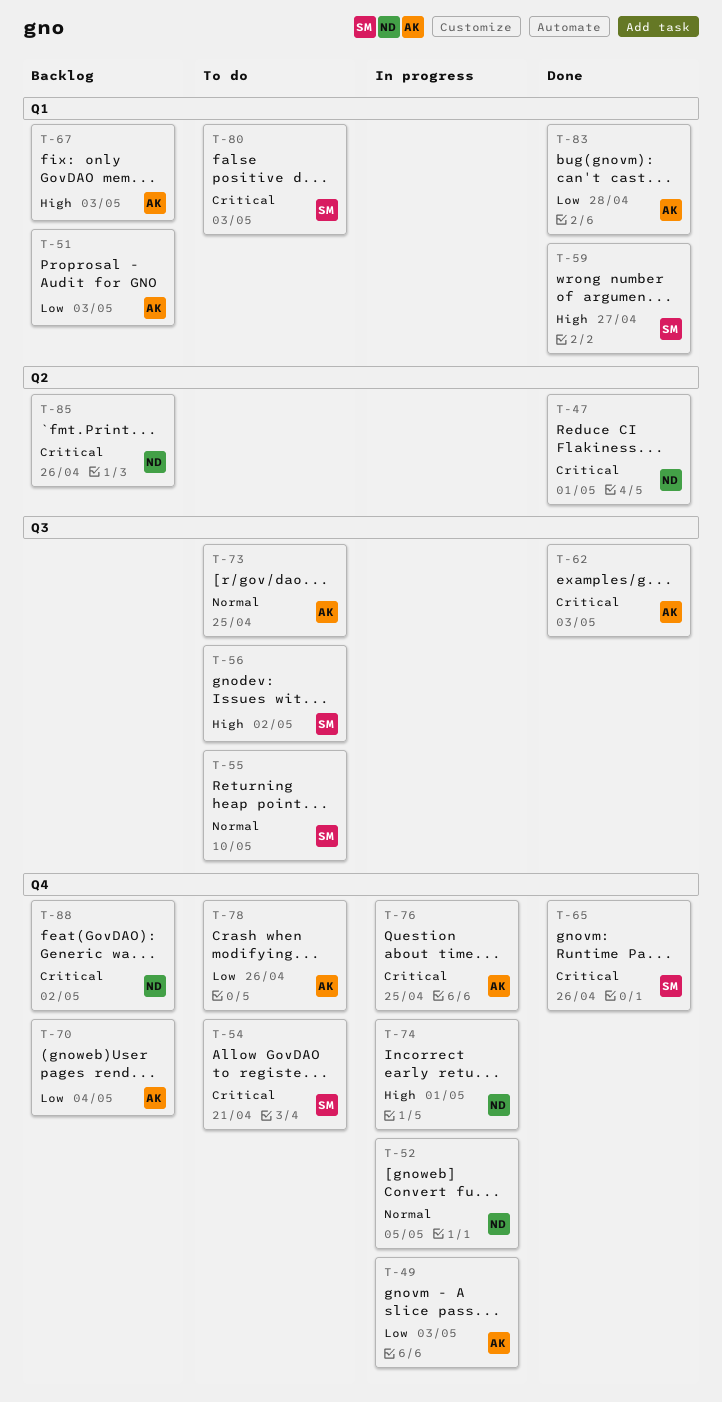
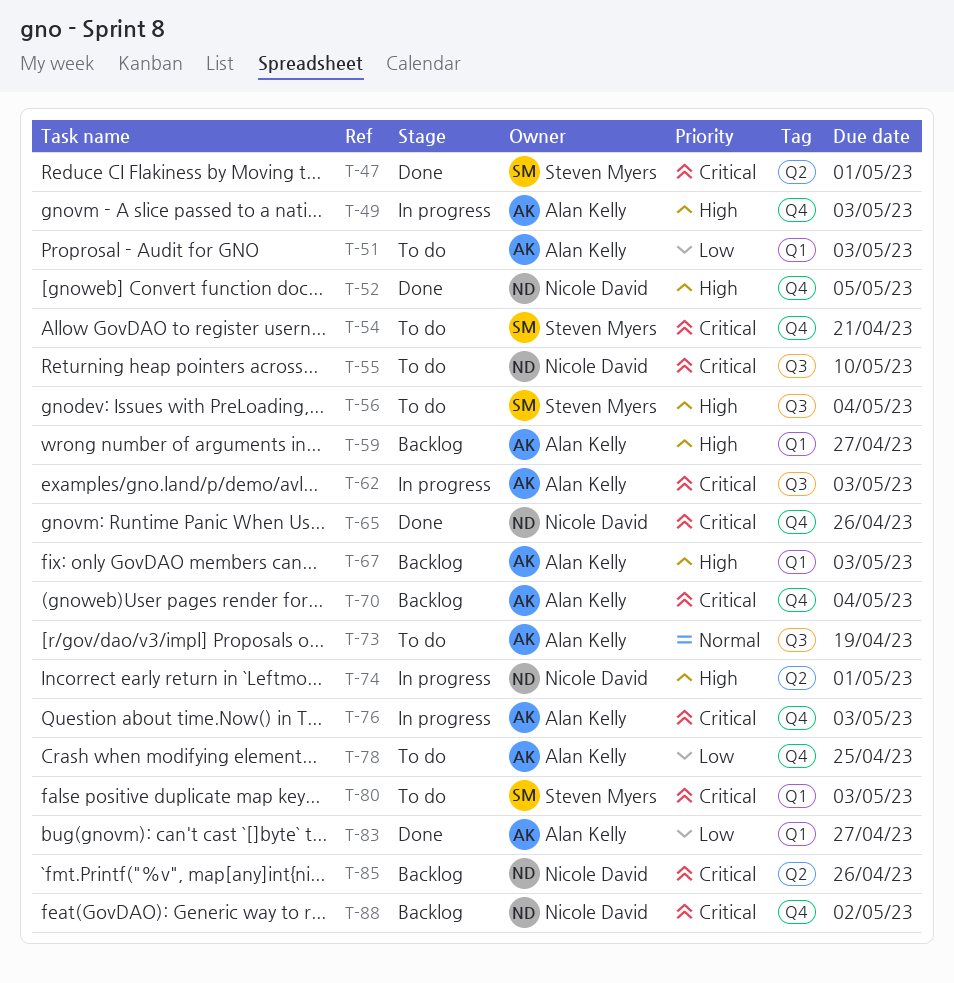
T-47, owner: Nicole David -> Steven Myers
T-49, priority: Low -> High
T-51, status: Backlog -> To do
T-52, status: In progress -> Done
T-52, priority: Normal -> High
T-55, owner: Steven Myers -> Nicole David
T-55, priority: Normal -> Critical
T-56, due: May 2 -> May 4
T-59, status: Done -> Backlog
T-59, owner: Steven Myers -> Alan Kelly
T-62, status: Done -> In progress
T-65, owner: Steven Myers -> Nicole David
T-70, priority: Low -> Critical
T-73, due: Apr 25 -> Apr 19
T-74, label: Q4 -> Q2
T-76, due: Apr 25 -> May 3
T-78, due: Apr 26 -> Apr 25
T-83, due: Apr 28 -> Apr 27

